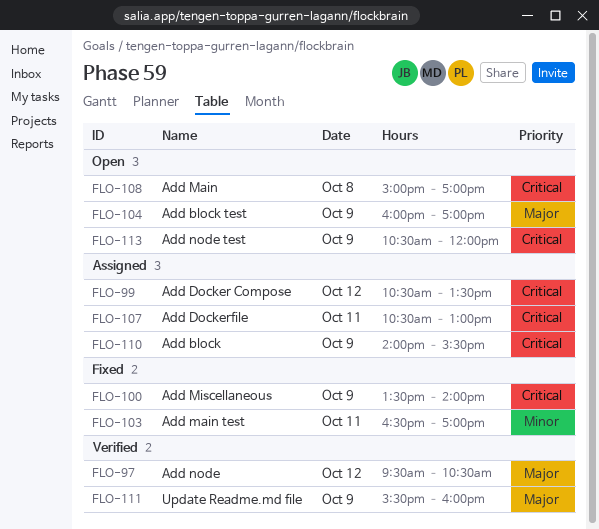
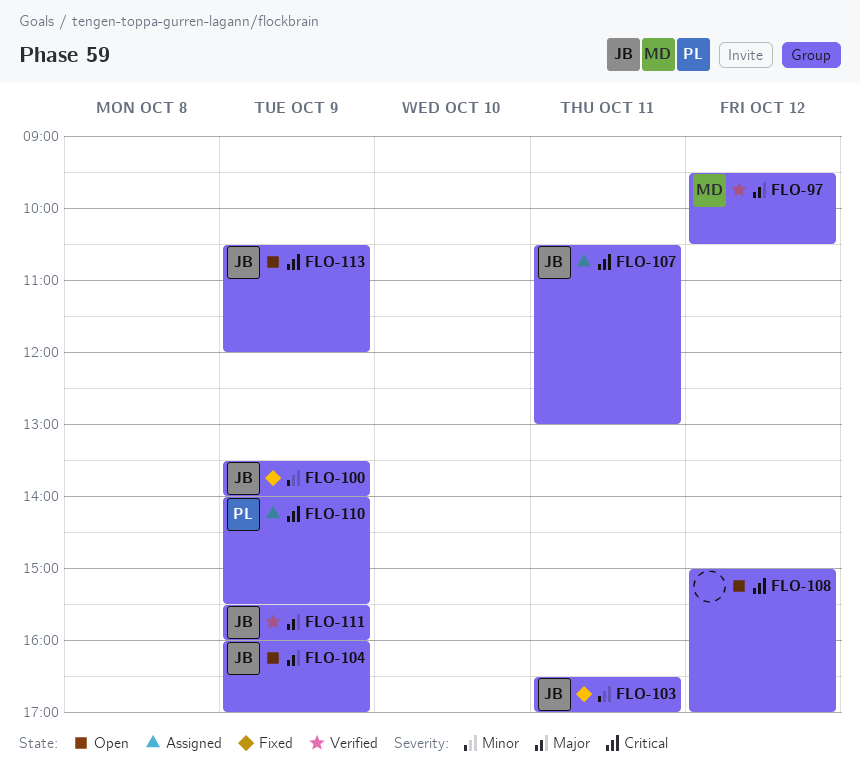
FLO-99: present -> none
FLO-100, priority: Critical -> Minor
FLO-108, day: Oct 8 -> Oct 12

